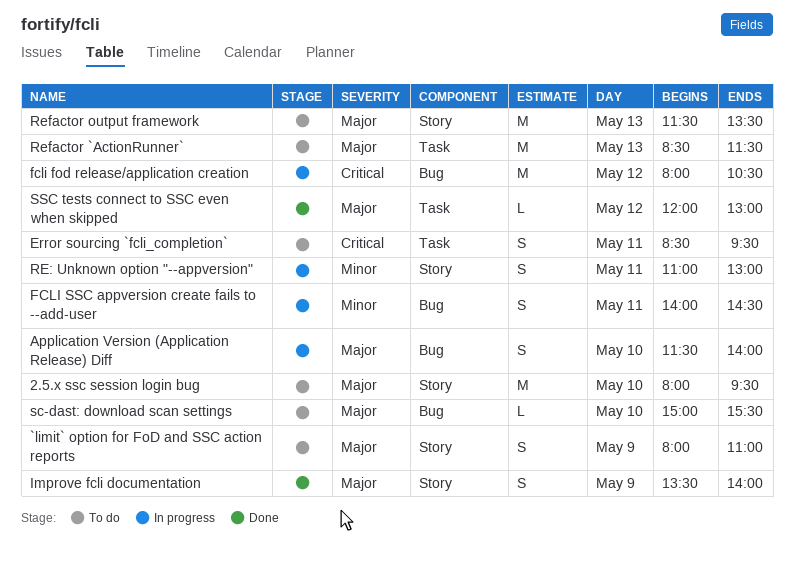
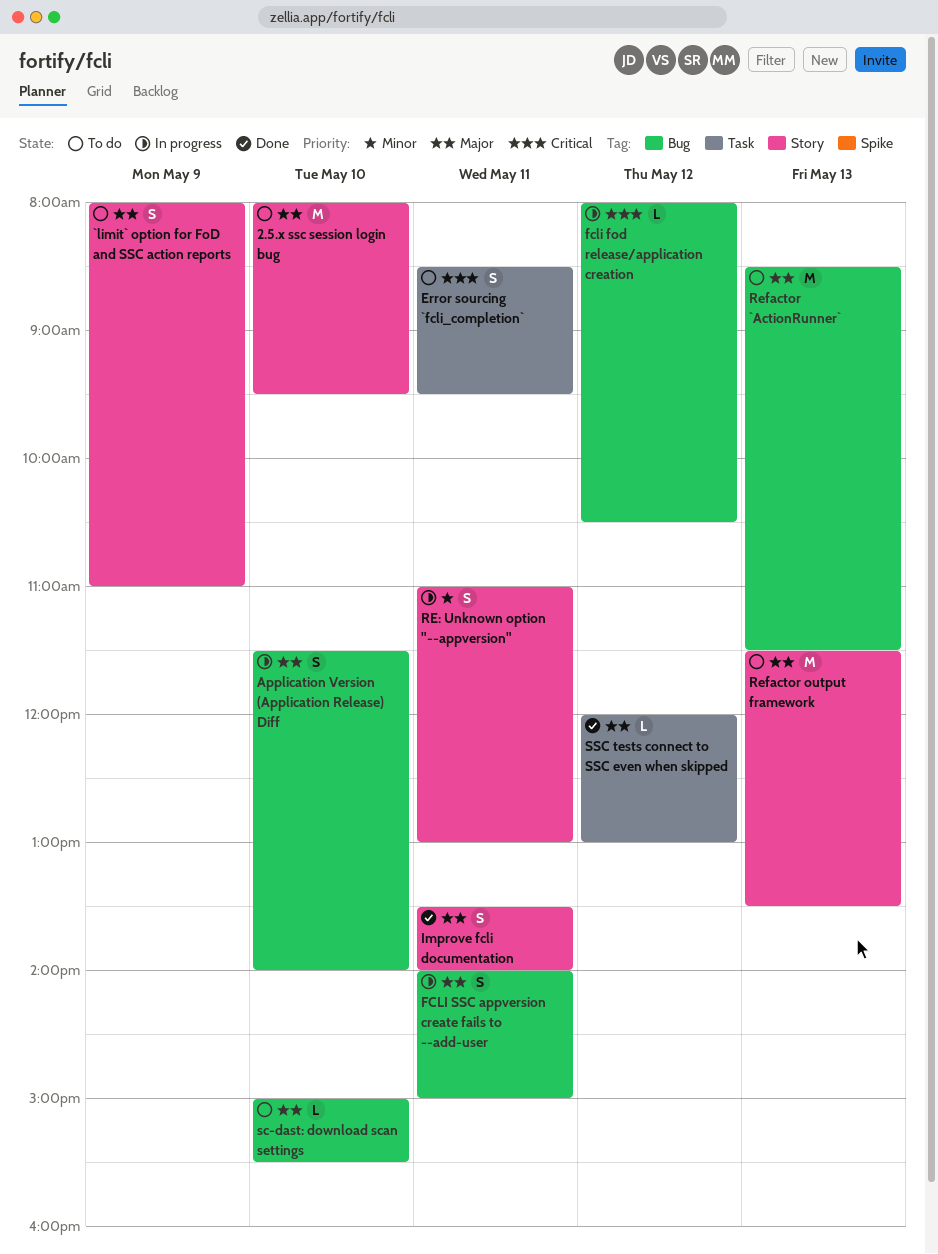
fcli fod release/application creation, estimate: M -> L
FCLI SSC appversion create fails to --add-user, priority: Minor -> Major
FCLI SSC appversion create fails to --add-user, ends: 14:30 -> 15:00
Improve fcli documentation, day: May 9 -> May 11
Refactor `ActionRunner`, label: Task -> Bug

